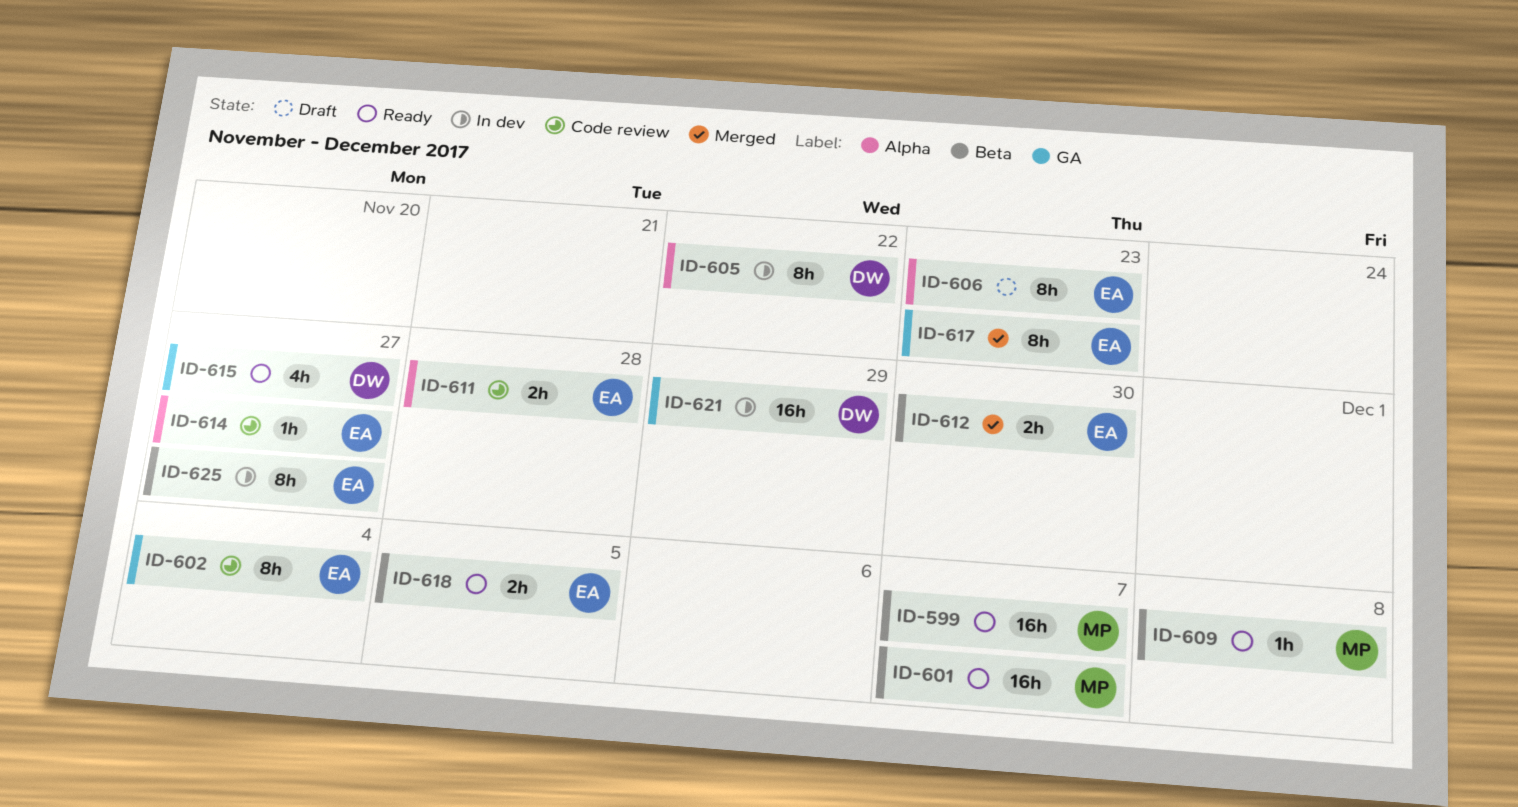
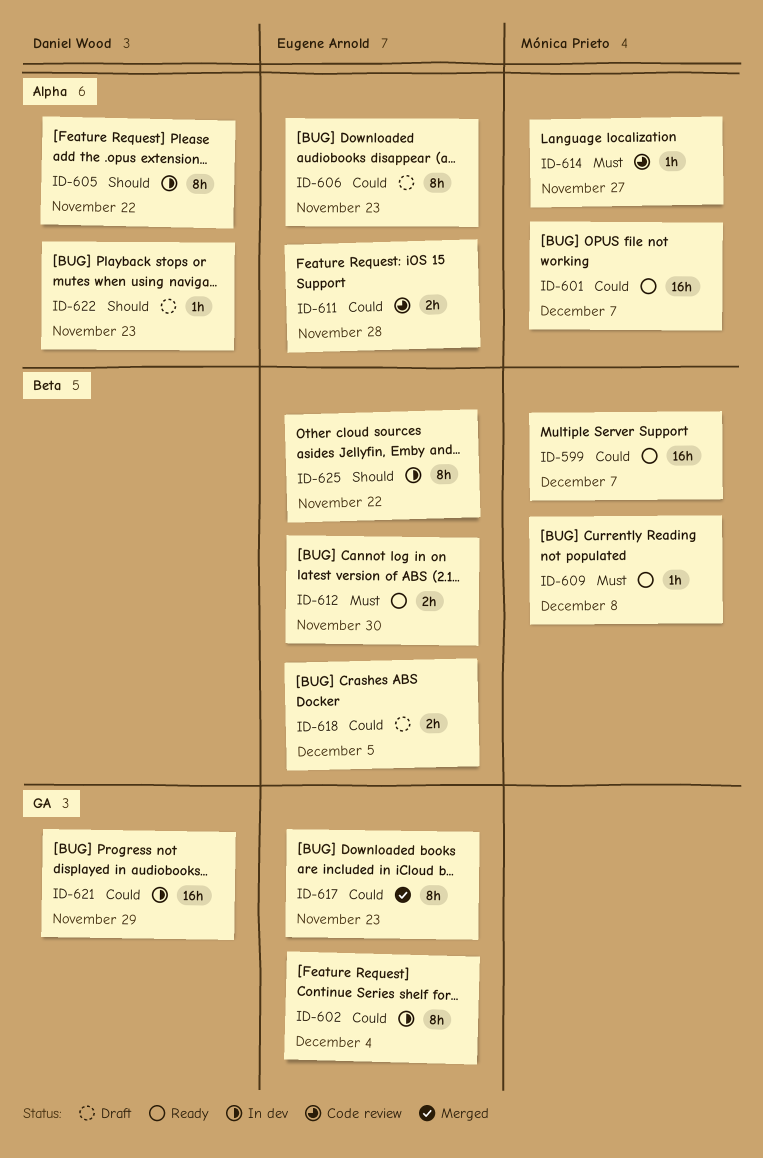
ID-601, label: Beta -> Alpha
ID-602, status: Code review -> In dev
ID-612, status: Merged -> Ready
ID-614, owner: Eugene Arnold -> Mónica Prieto
ID-615: present -> none
ID-618, status: Ready -> Draft
ID-622: none -> present
ID-625, due: Nov 27 -> Nov 22

